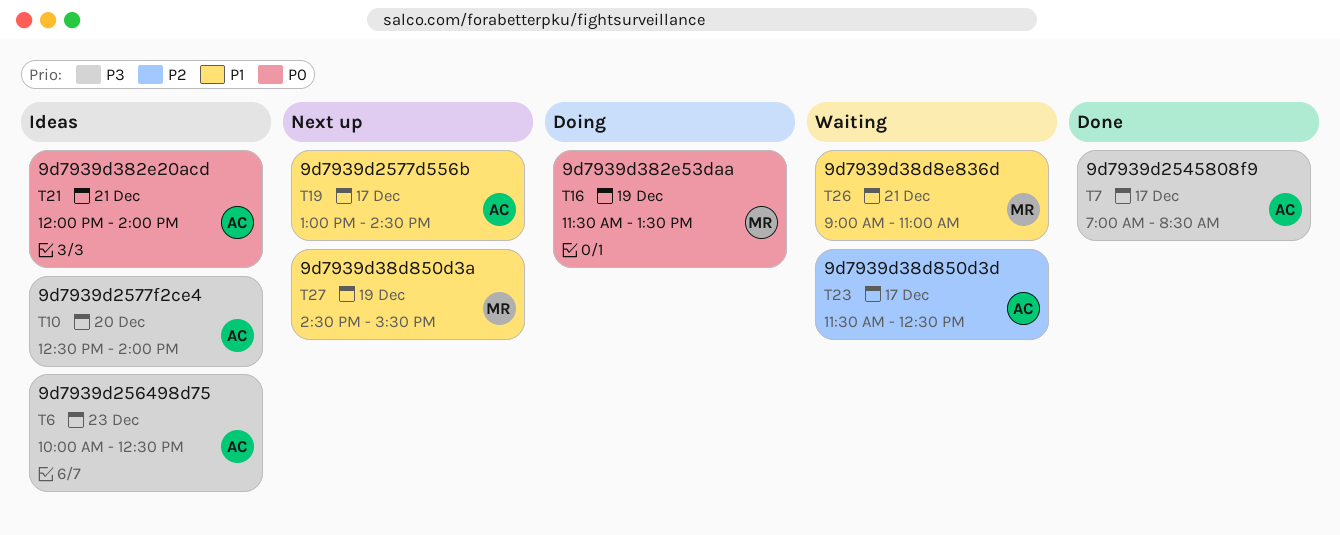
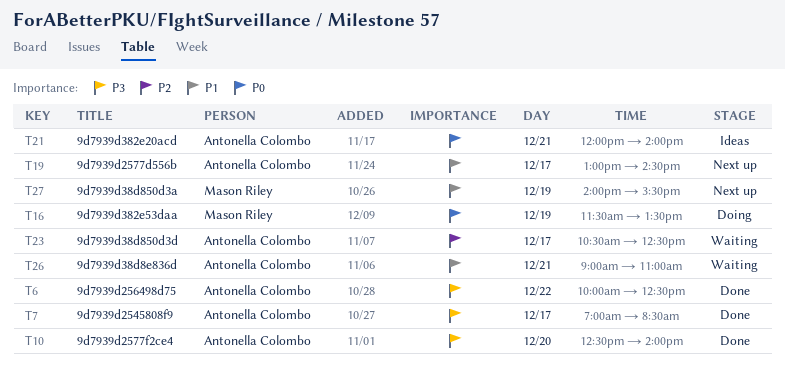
T6, status: Ideas -> Done
T6, day: Dec 23 -> Dec 22
T10, status: Ideas -> Done
T23, begins: 11:30 -> 10:30
T26, owner: Mason Riley -> Antonella Colombo
T27, begins: 14:30 -> 14:00

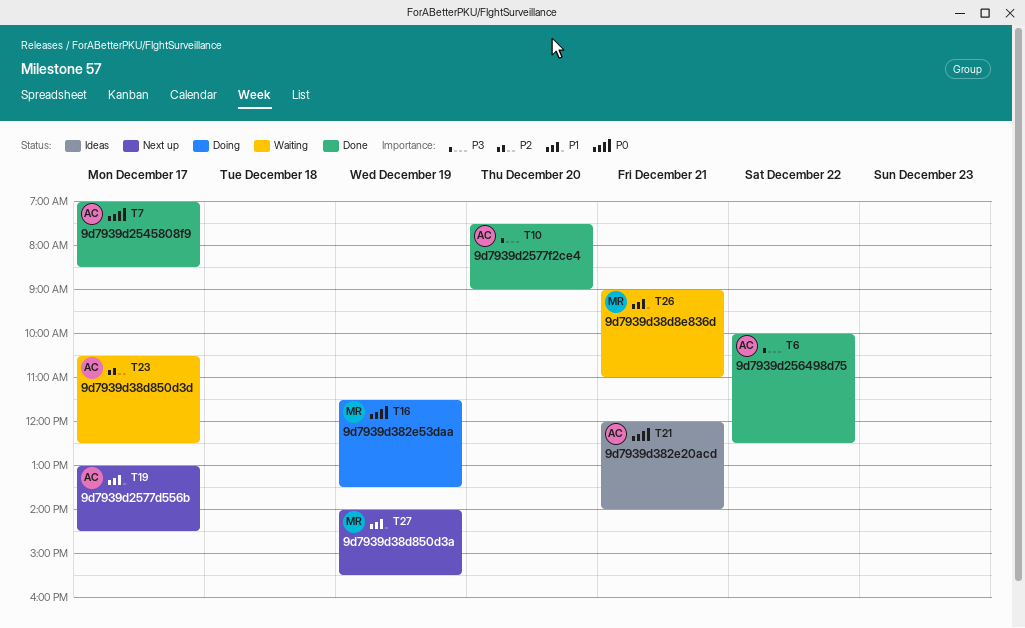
T7, priority: P3 -> P0
T10, begins: 12:30 -> 07:30
T10, ends: 14:00 -> 09:00
T26, owner: Antonella Colombo -> Mason Riley

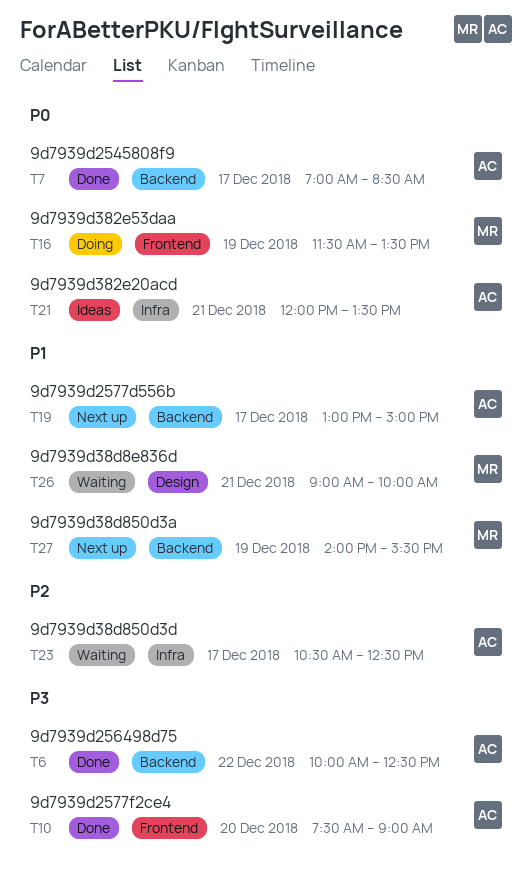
T19, ends: 14:30 -> 15:00
T21, ends: 14:00 -> 13:30
T26, ends: 11:00 -> 10:00

